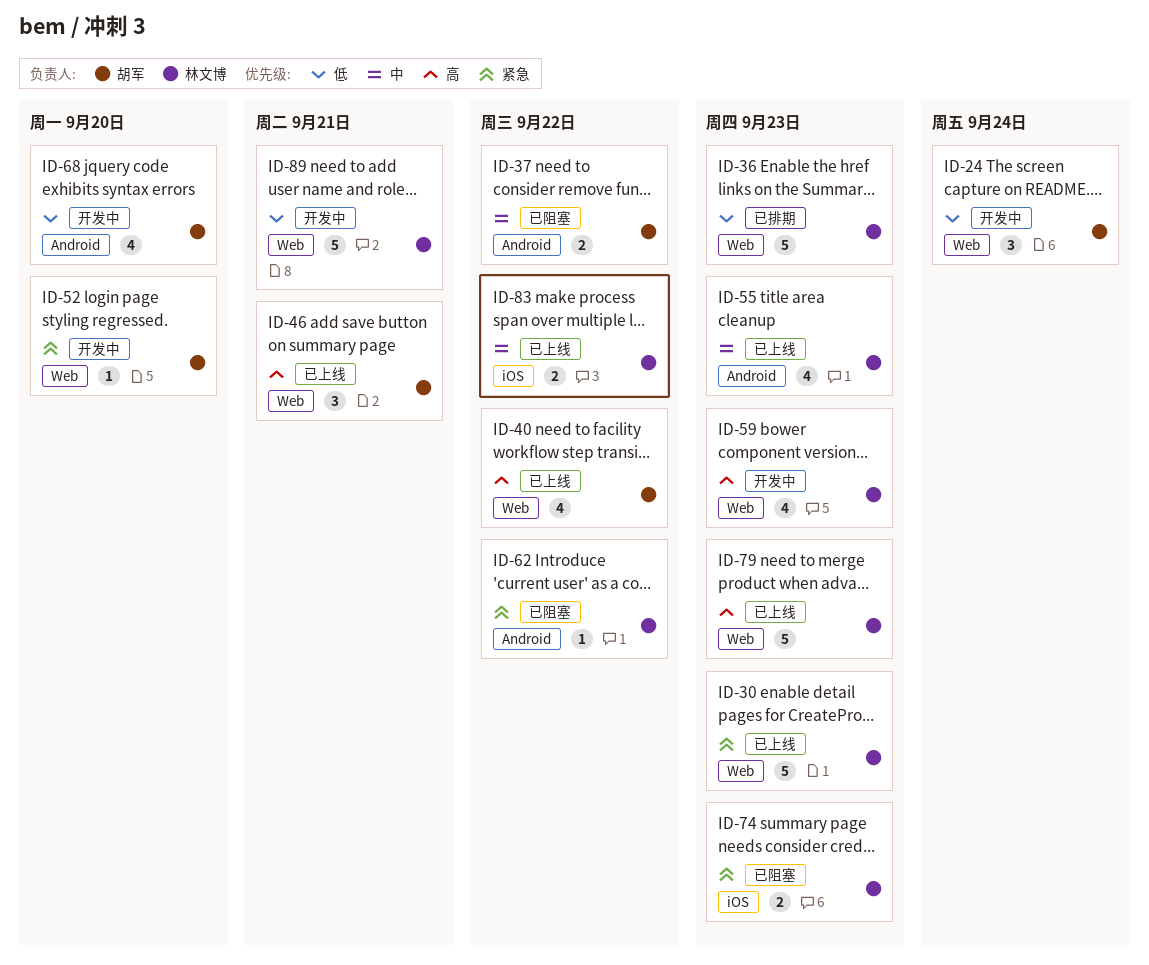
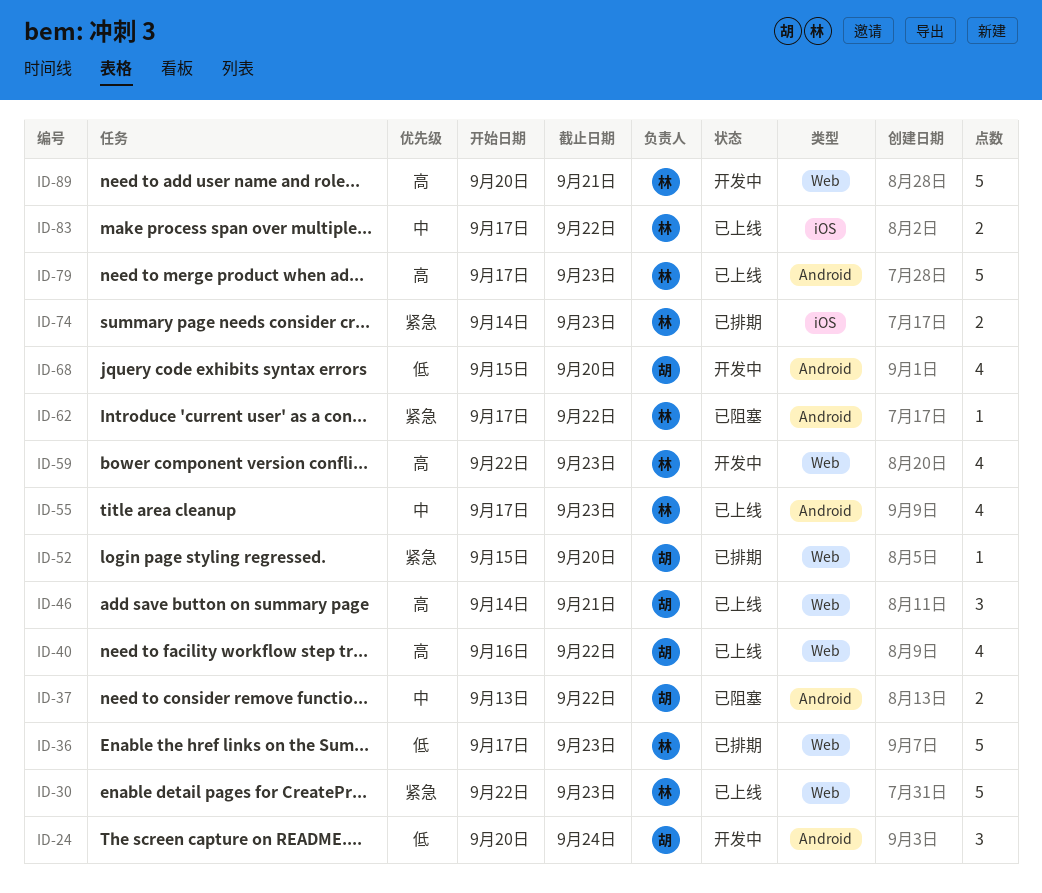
ID-24, label: Web -> Android
ID-52, status: 开发中 -> 已排期
ID-74, status: 已阻塞 -> 已排期
ID-79, label: Web -> Android
ID-89, priority: 低 -> 高

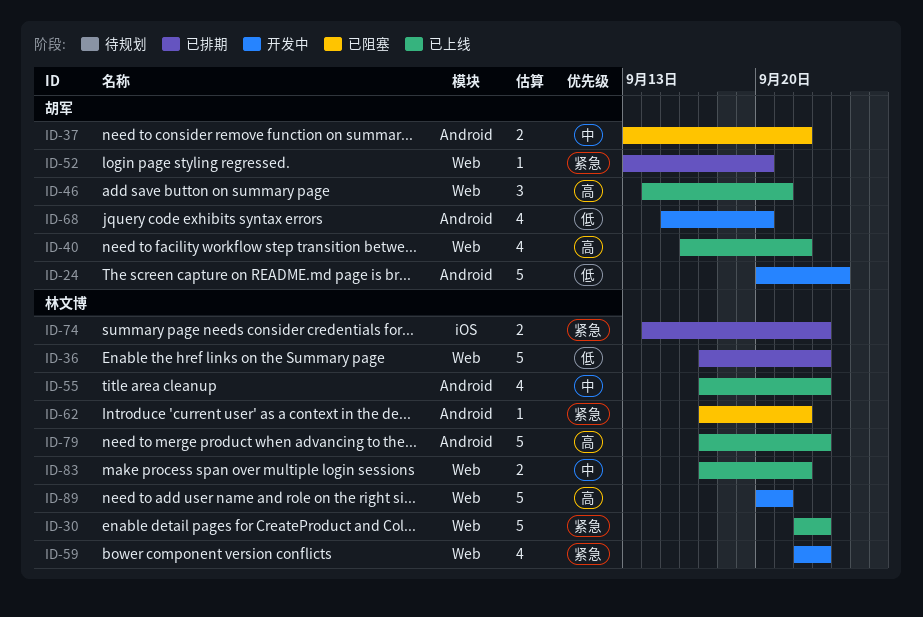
ID-24, estimate: 3 -> 5
ID-52, start: Sep 15 -> Sep 13
ID-59, priority: 高 -> 紧急
ID-83, label: iOS -> Web

